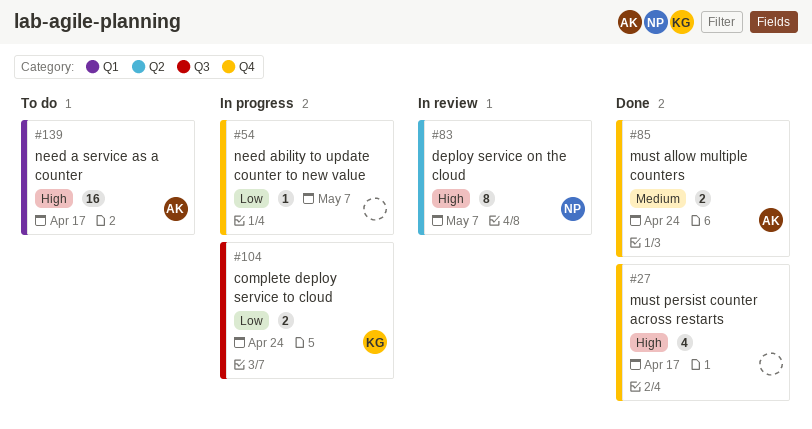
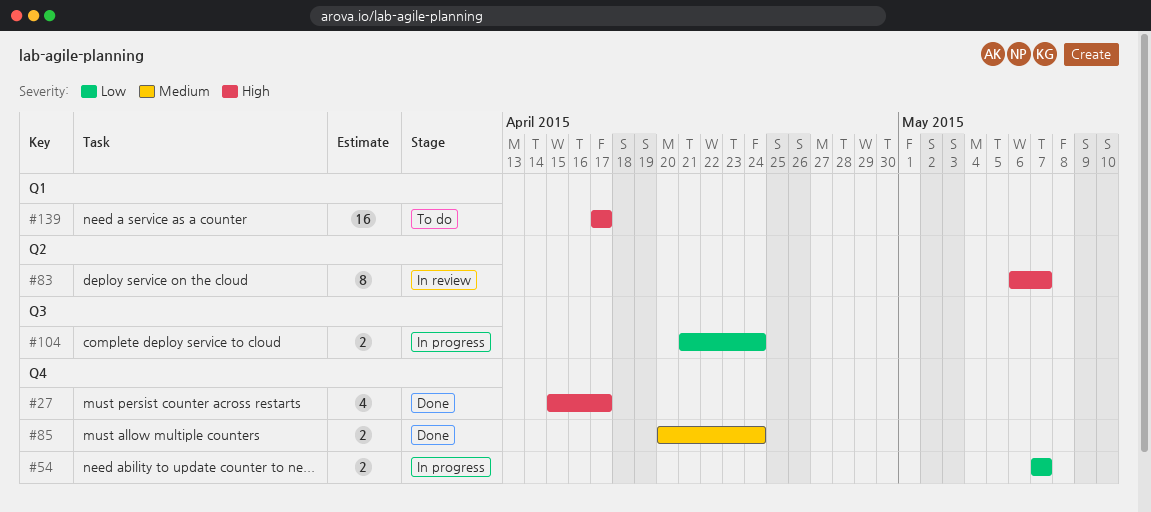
#54, estimate: 1 -> 2

